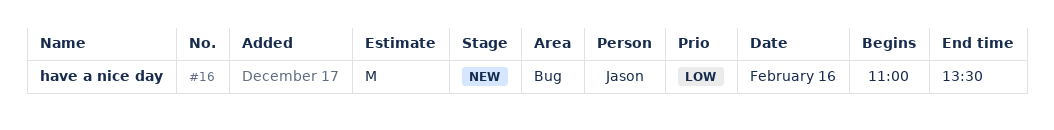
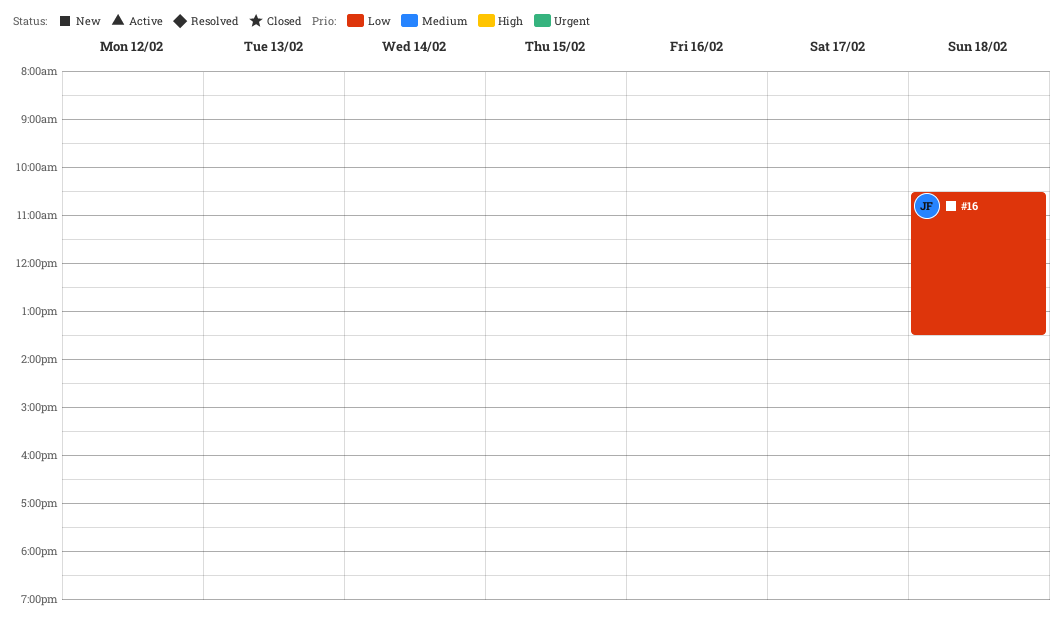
#16, day: Feb 16 -> Feb 18
#16, begins: 11:00 -> 10:30

